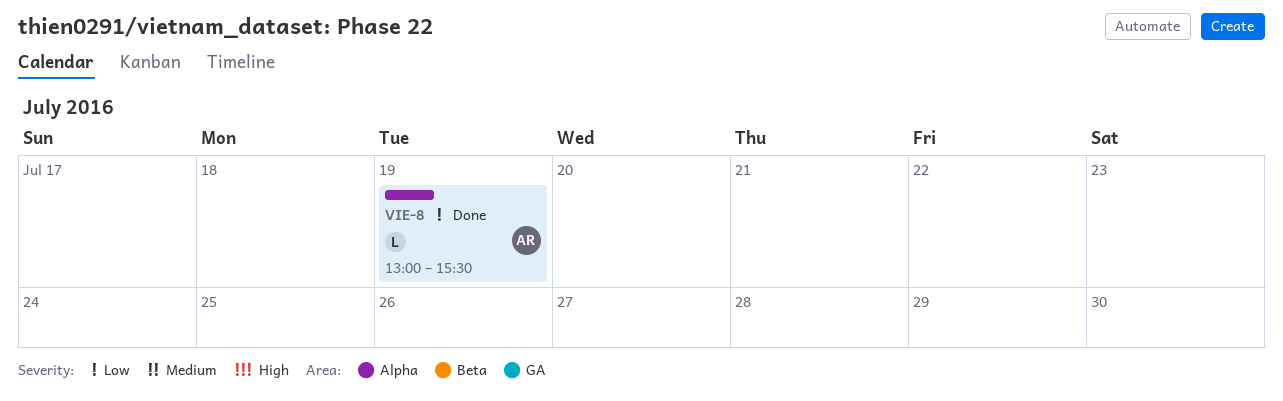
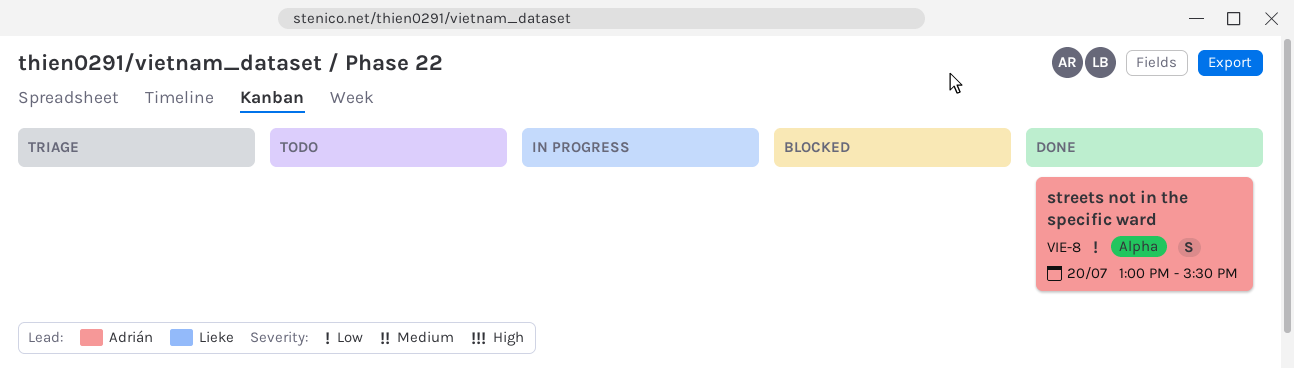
VIE-8, estimate: L -> S
VIE-8, day: Jul 19 -> Jul 20

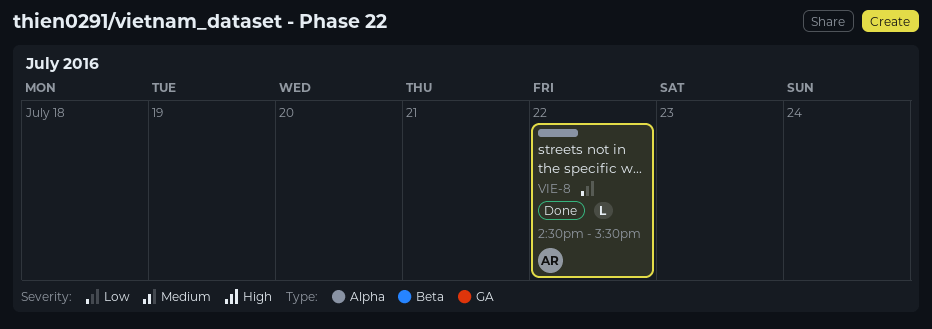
VIE-8, estimate: S -> L
VIE-8, day: Jul 20 -> Jul 22
VIE-8, begins: 13:00 -> 14:30

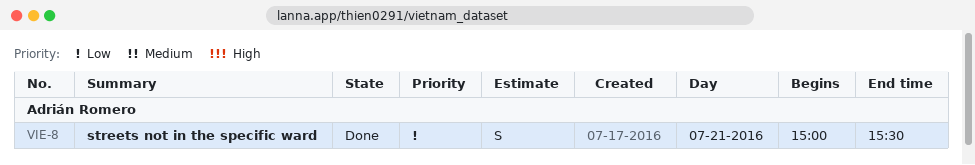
VIE-8, estimate: L -> S
VIE-8, day: Jul 22 -> Jul 21
VIE-8, begins: 14:30 -> 15:00

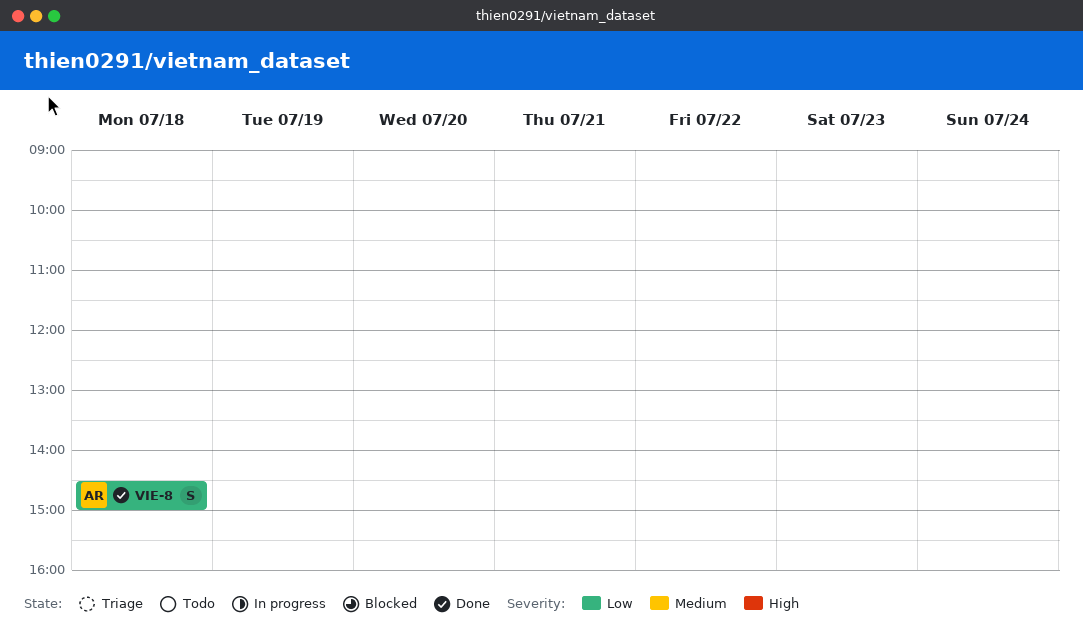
VIE-8, day: Jul 21 -> Jul 18
VIE-8, begins: 15:00 -> 14:30
VIE-8, ends: 15:30 -> 15:00

